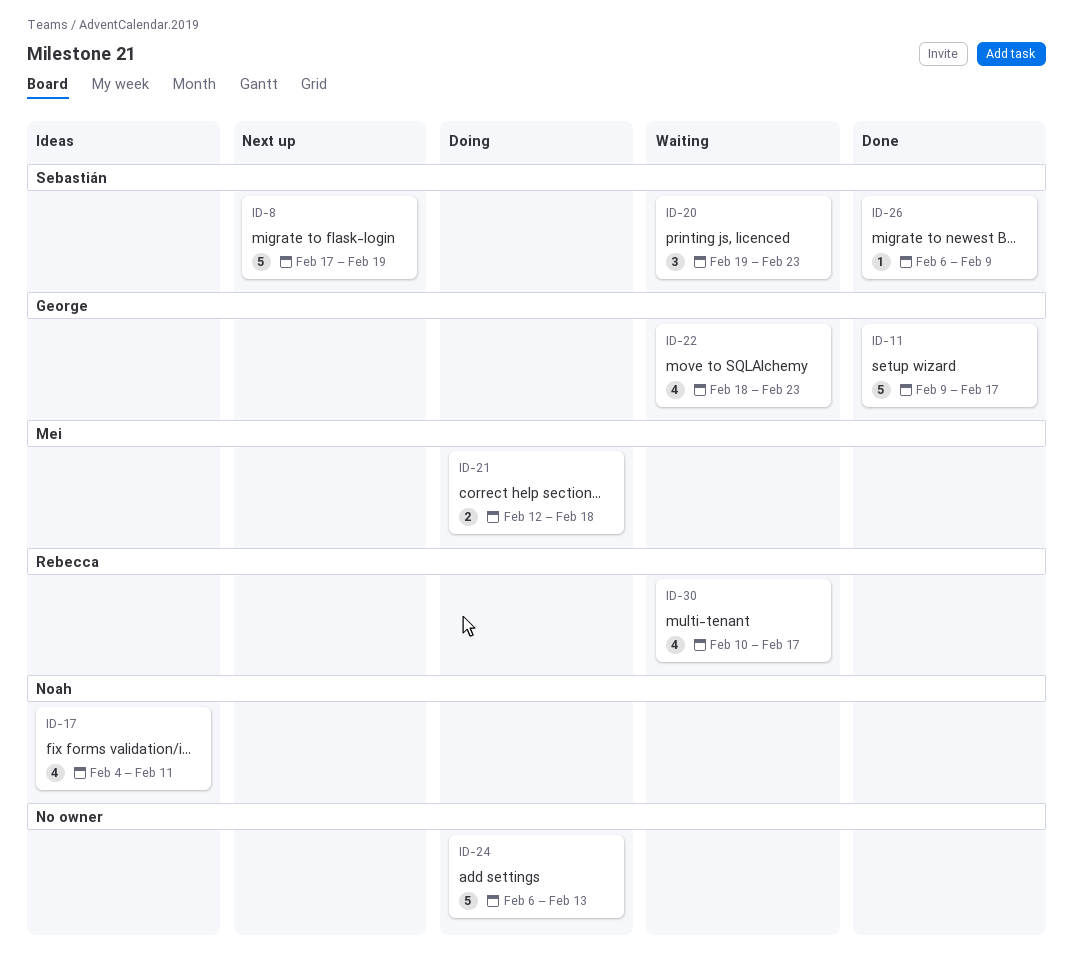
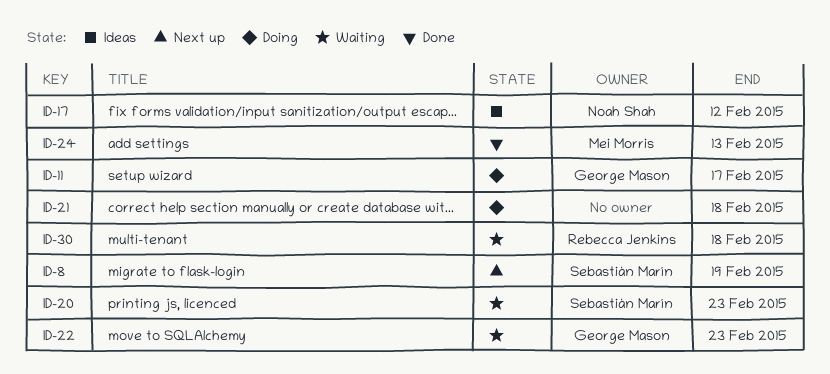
ID-11, status: Done -> Doing
ID-17, due: Feb 11 -> Feb 12
ID-21, owner: Mei Morris -> none
ID-24, status: Doing -> Done
ID-24, owner: none -> Mei Morris
ID-26: present -> none
ID-30, due: Feb 17 -> Feb 18

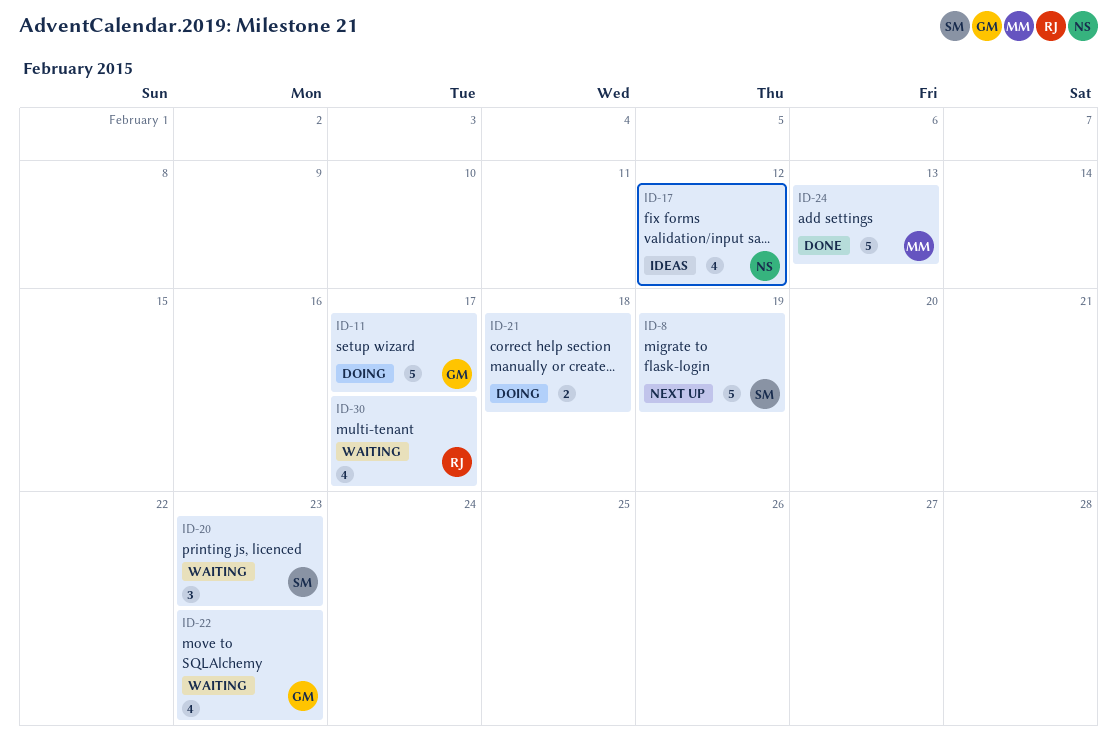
ID-30, due: Feb 18 -> Feb 17

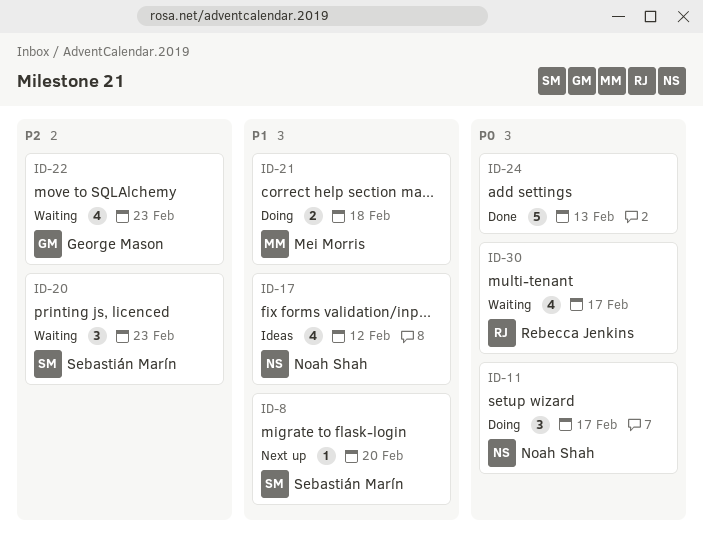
ID-8, estimate: 5 -> 1
ID-8, due: Feb 19 -> Feb 20
ID-11, owner: George Mason -> Noah Shah
ID-11, estimate: 5 -> 3
ID-21, owner: none -> Mei Morris
ID-24, owner: Mei Morris -> none

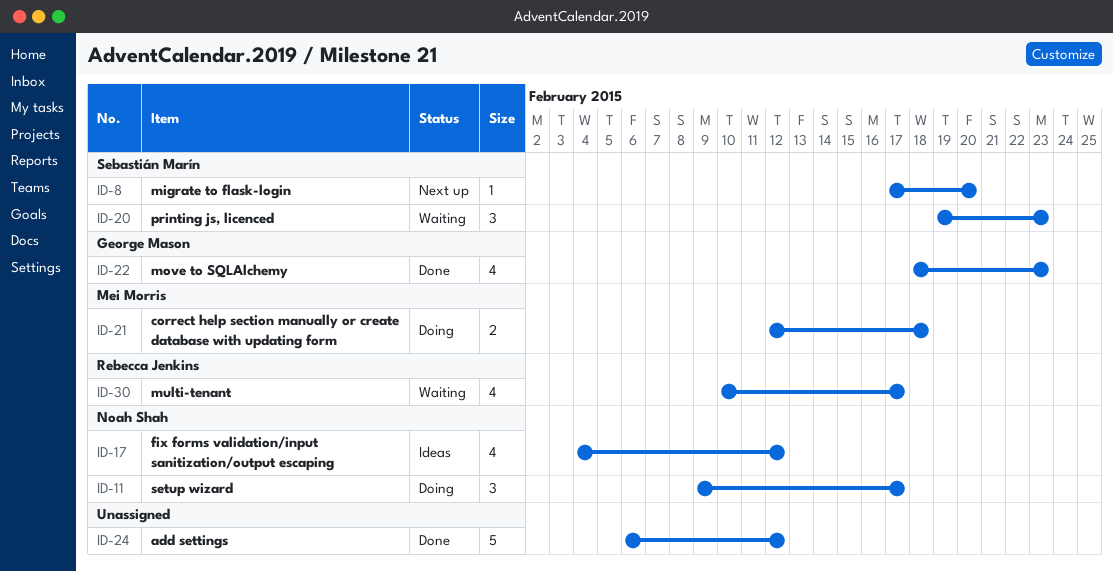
ID-22, status: Waiting -> Done
ID-24, due: Feb 13 -> Feb 12

